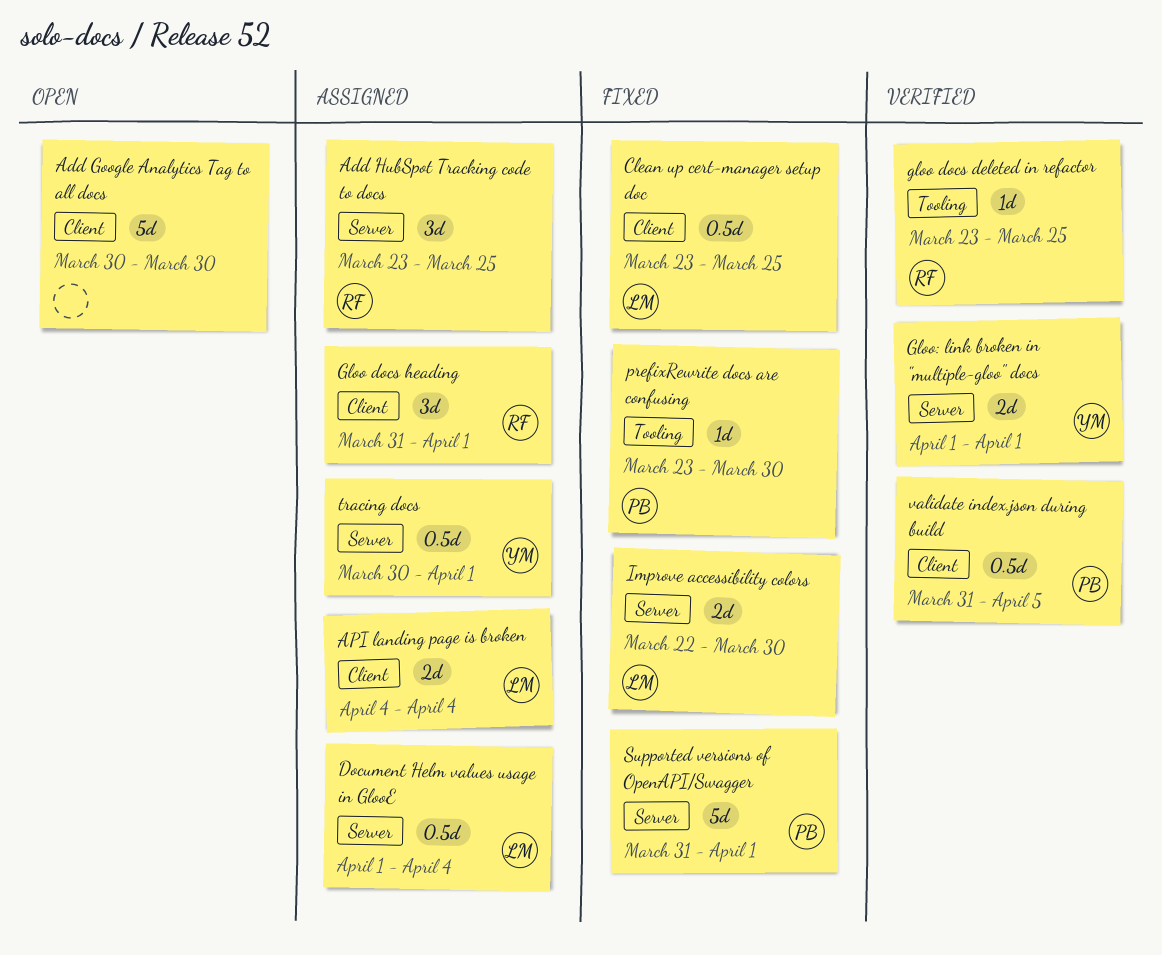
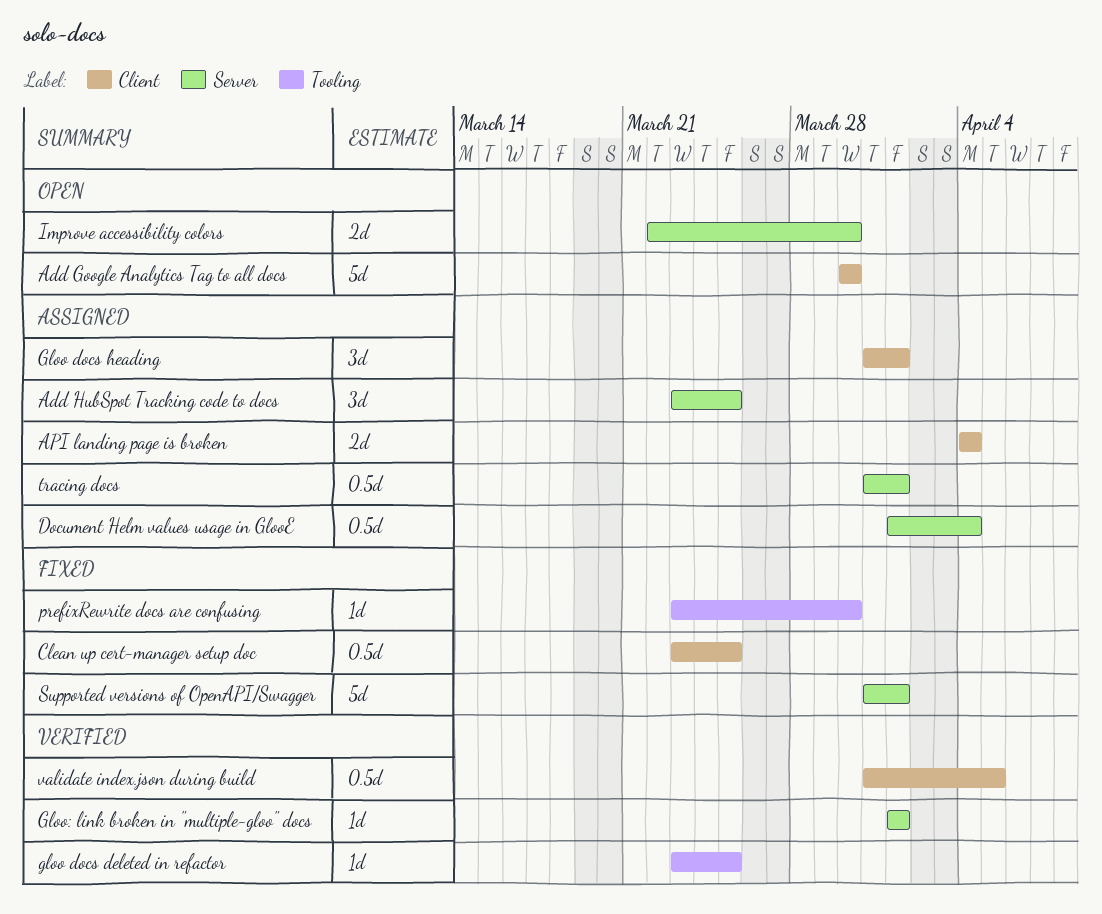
Gloo: link broken in "multiple-gloo" docs, estimate: 2d -> 1d
Improve accessibility colors, status: Fixed -> Open
tracing docs, start: Mar 30 -> Mar 31

